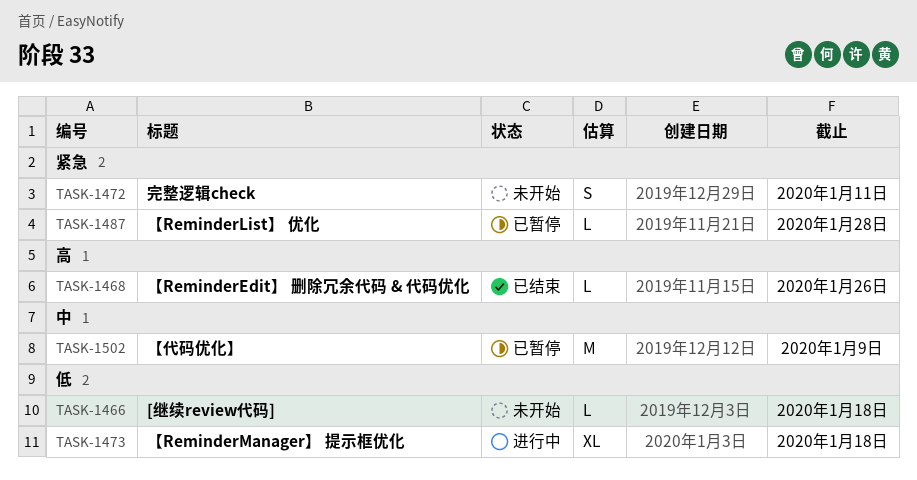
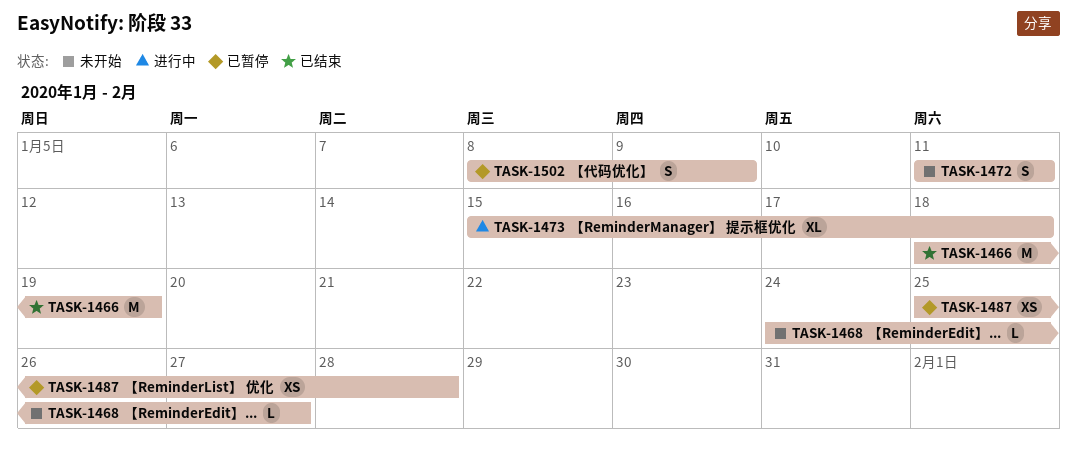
TASK-1466, status: 未开始 -> 已结束
TASK-1466, estimate: L -> M
TASK-1466, due: Jan 18 -> Jan 19
TASK-1468, status: 已结束 -> 未开始
TASK-1468, due: Jan 26 -> Jan 27
TASK-1487, estimate: L -> XS
TASK-1502, estimate: M -> S

